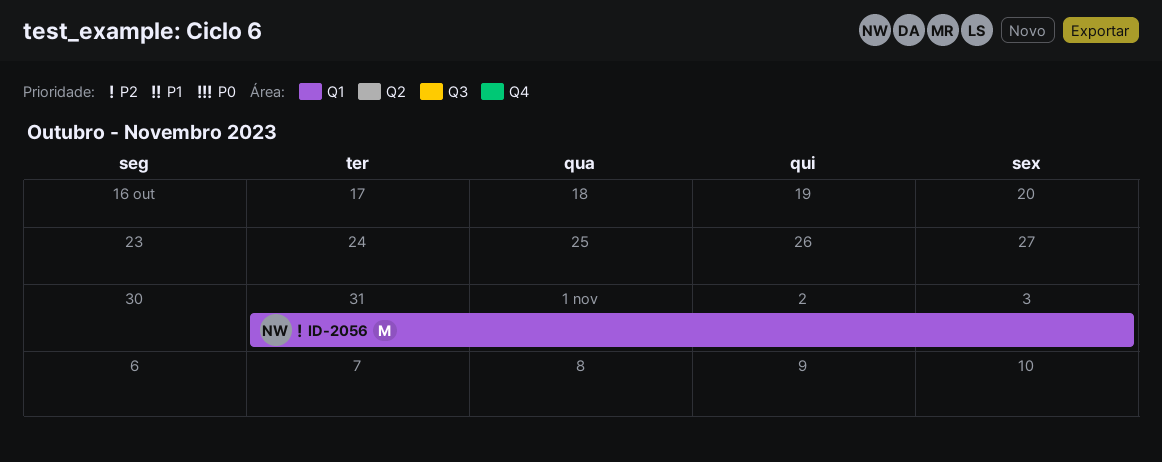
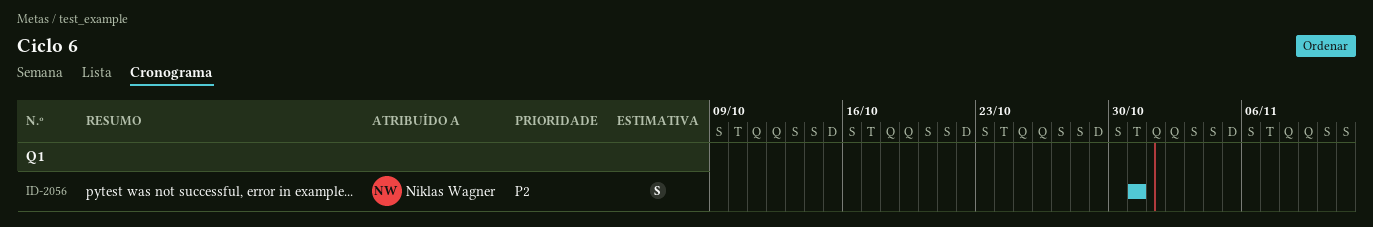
ID-2056, estimate: M -> S
ID-2056, due: Nov 3 -> Oct 31

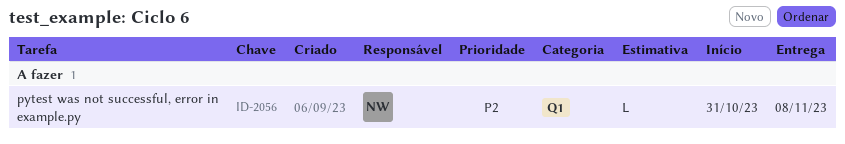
ID-2056, estimate: S -> L
ID-2056, due: Oct 31 -> Nov 8

